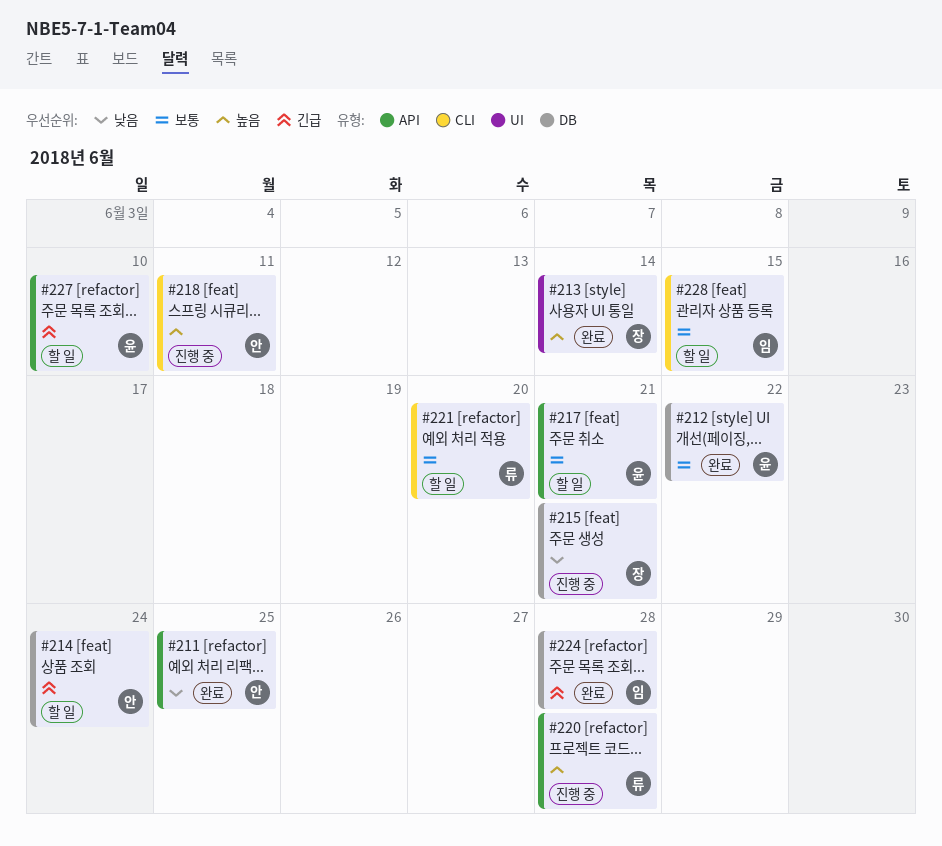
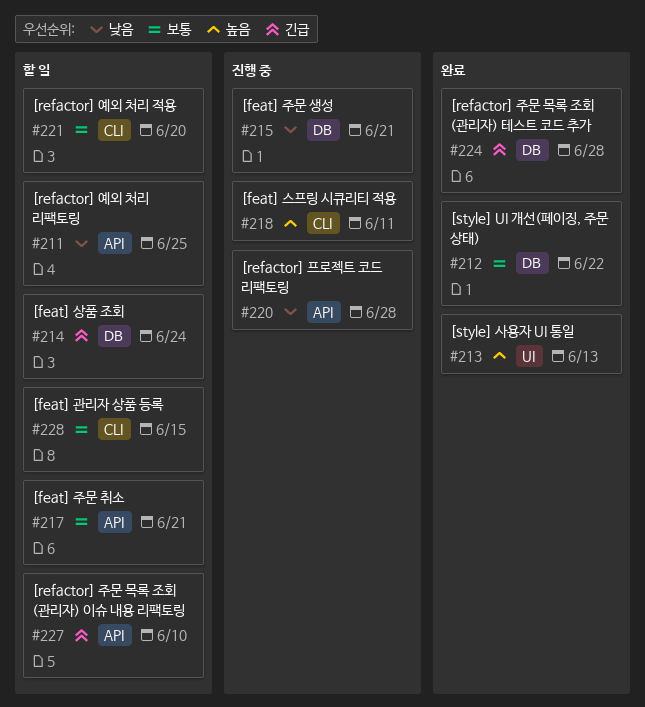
#211, status: 완료 -> 할 일
#213, due: Jun 14 -> Jun 13
#220, priority: 높음 -> 낮음

